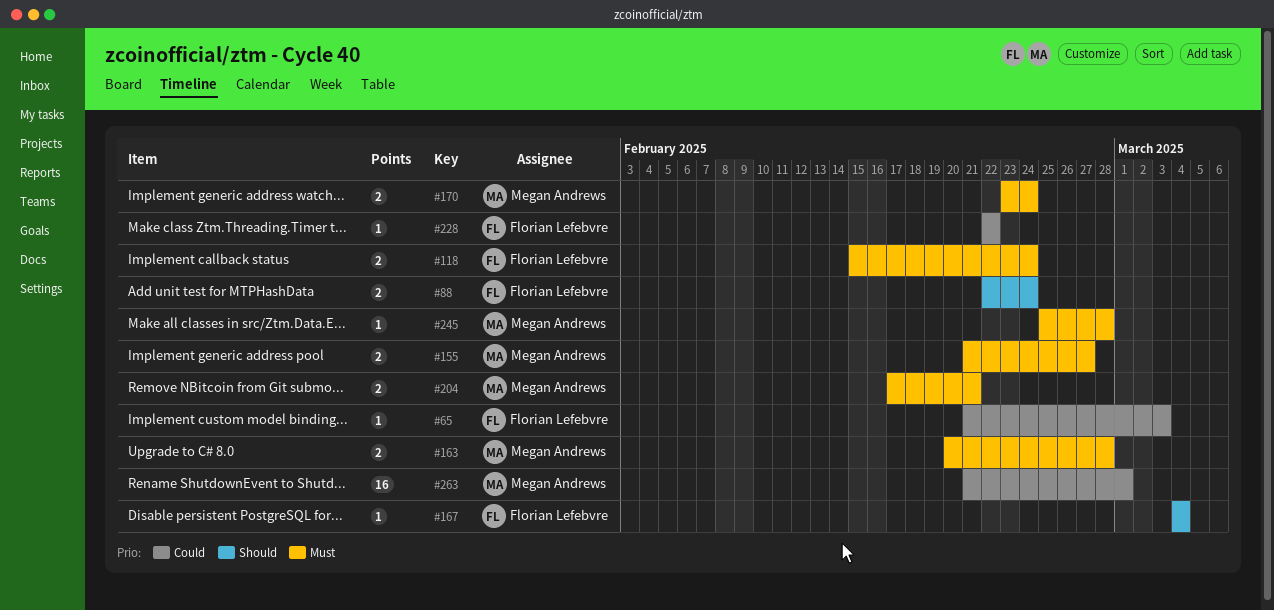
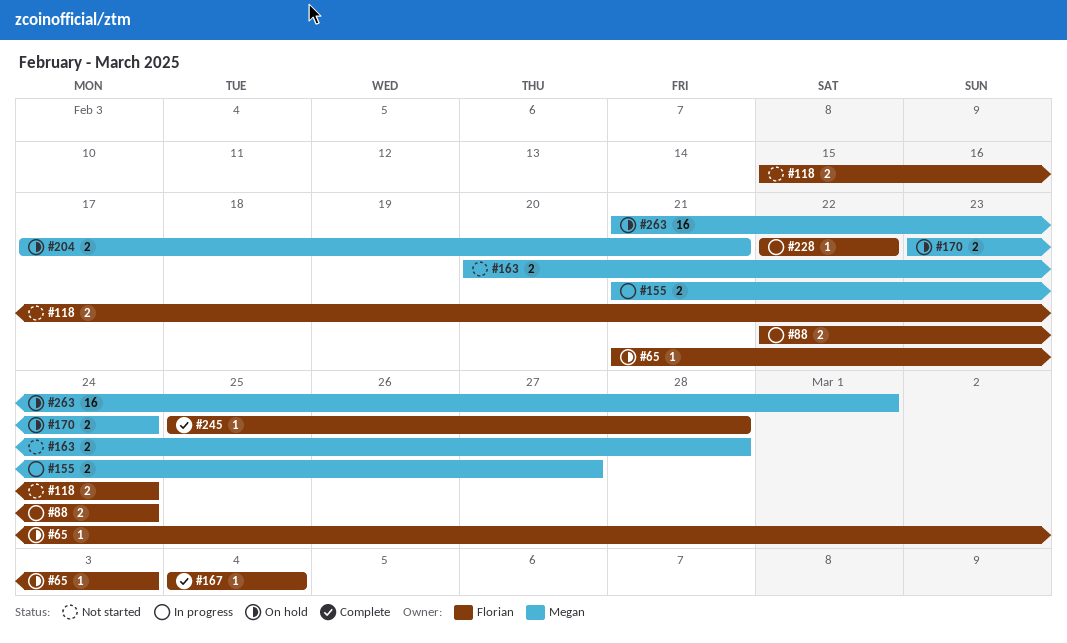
#245, owner: Megan Andrews -> Florian Lefebvre

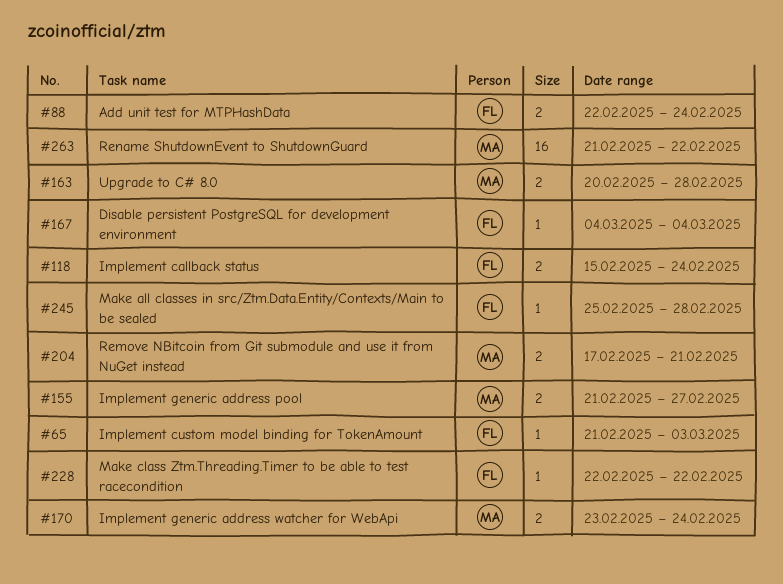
#263, due: Mar 1 -> Feb 22

